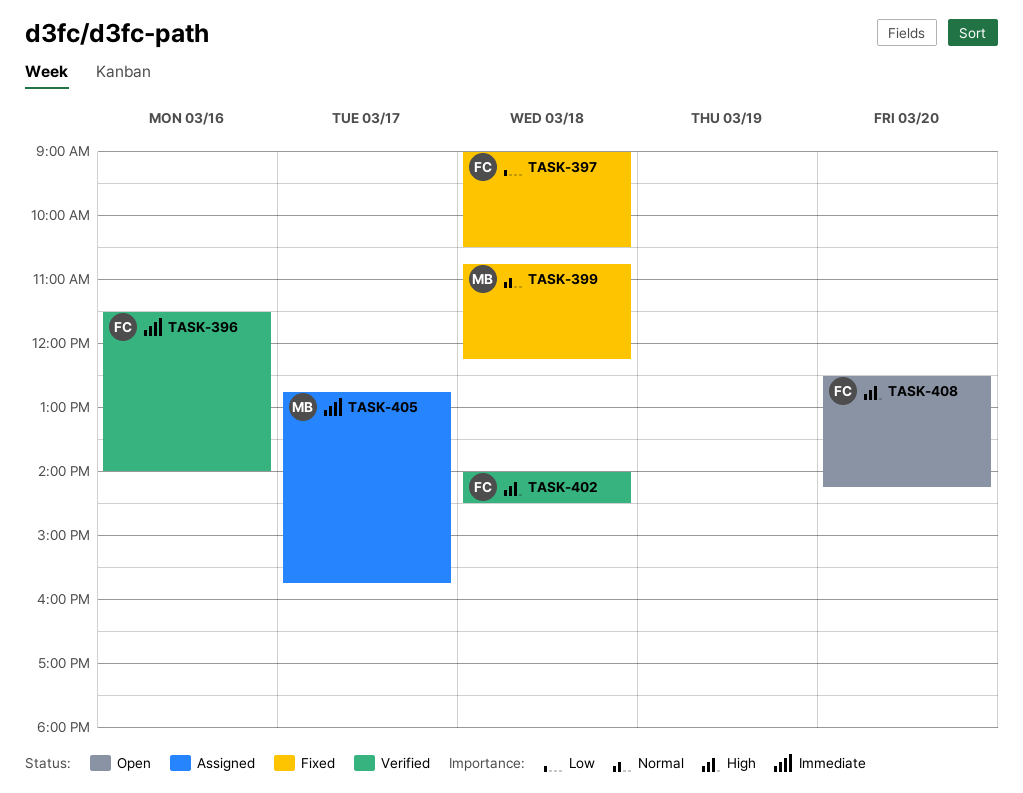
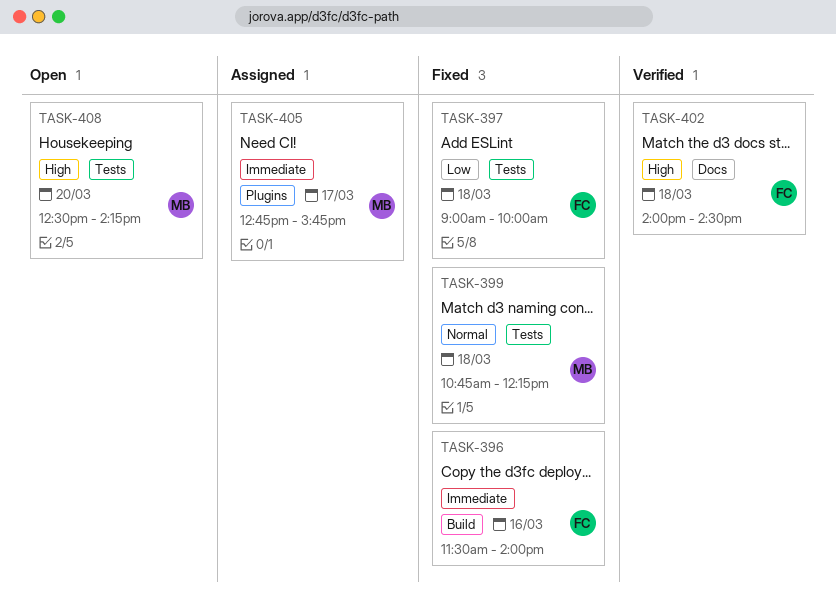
TASK-396, status: Verified -> Fixed
TASK-397, ends: 10:30 -> 10:00
TASK-408, owner: FC -> MB

